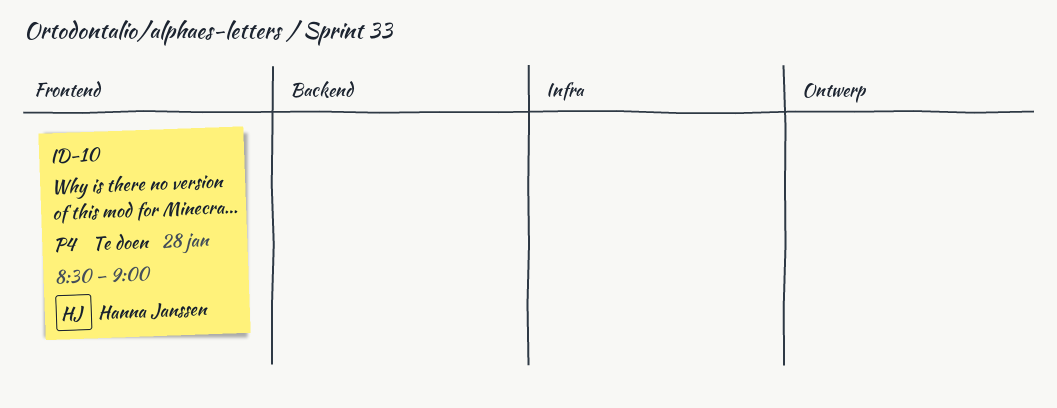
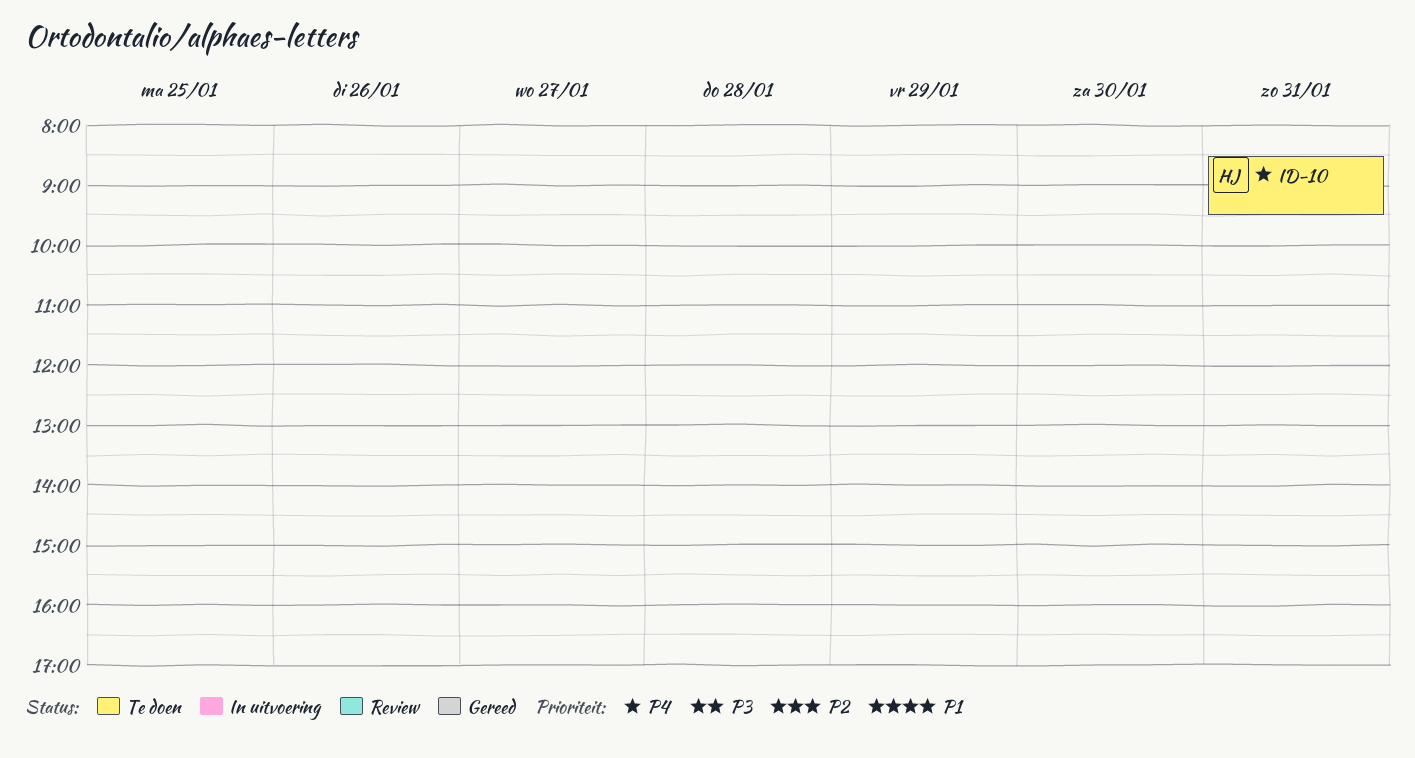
ID-10, day: Jan 28 -> Jan 31
ID-10, ends: 09:00 -> 09:30

